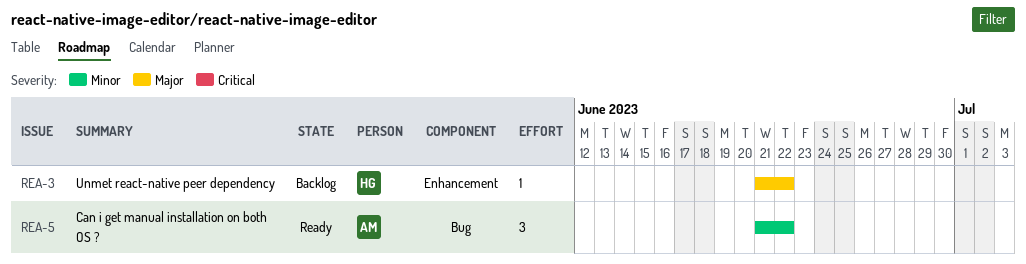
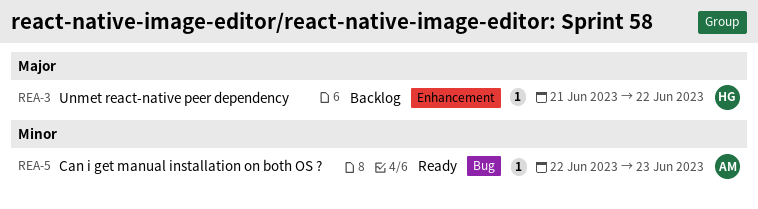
REA-5, estimate: 3 -> 1
REA-5, start: Jun 21 -> Jun 22
REA-5, due: Jun 22 -> Jun 23

